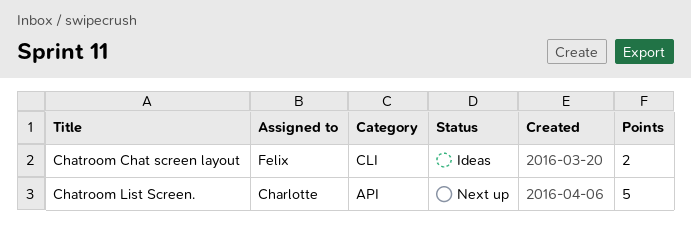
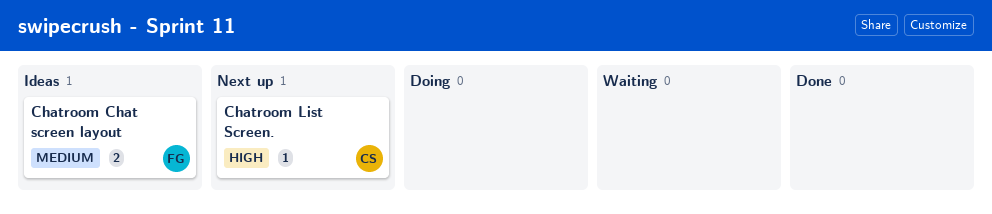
Chatroom List Screen., estimate: 5 -> 1

